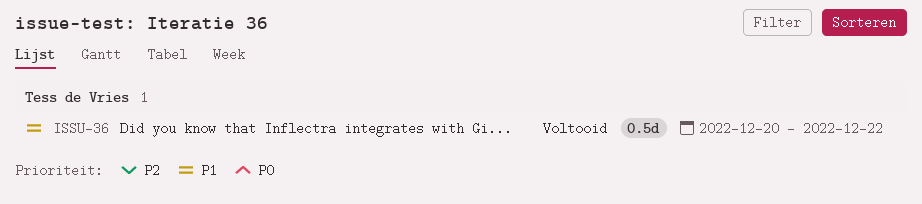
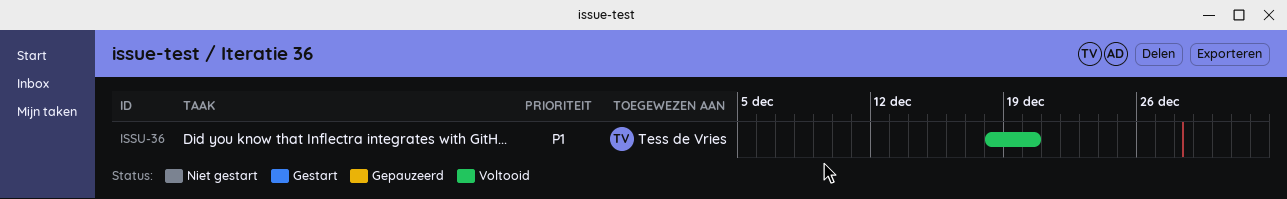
ISSU-36, start: Dec 20 -> Dec 18
ISSU-36, due: Dec 22 -> Dec 20

